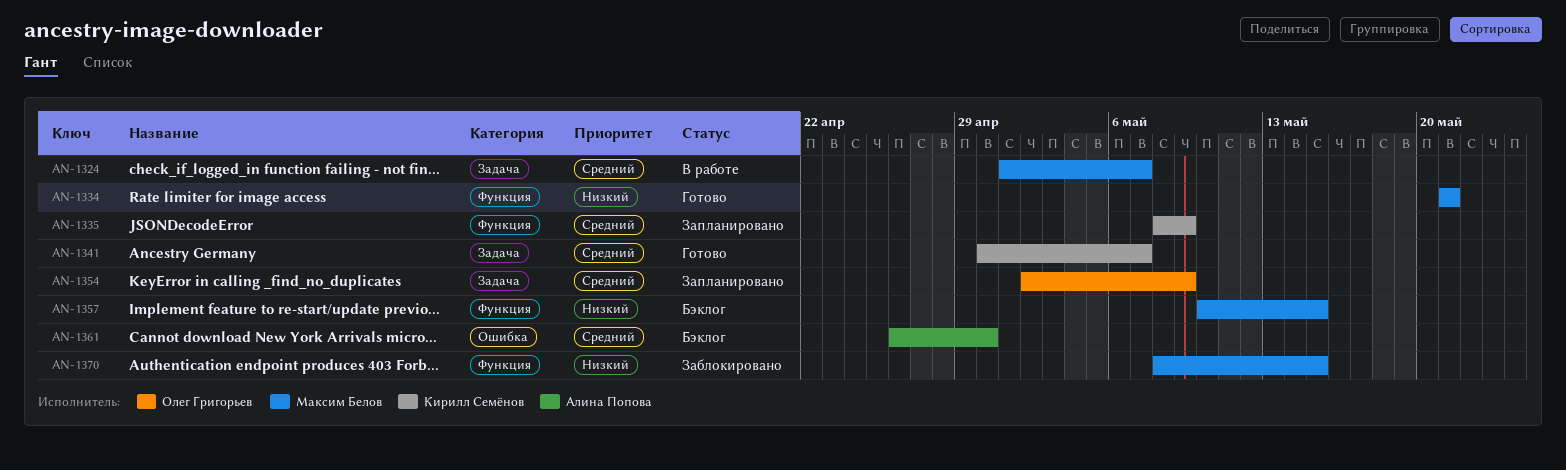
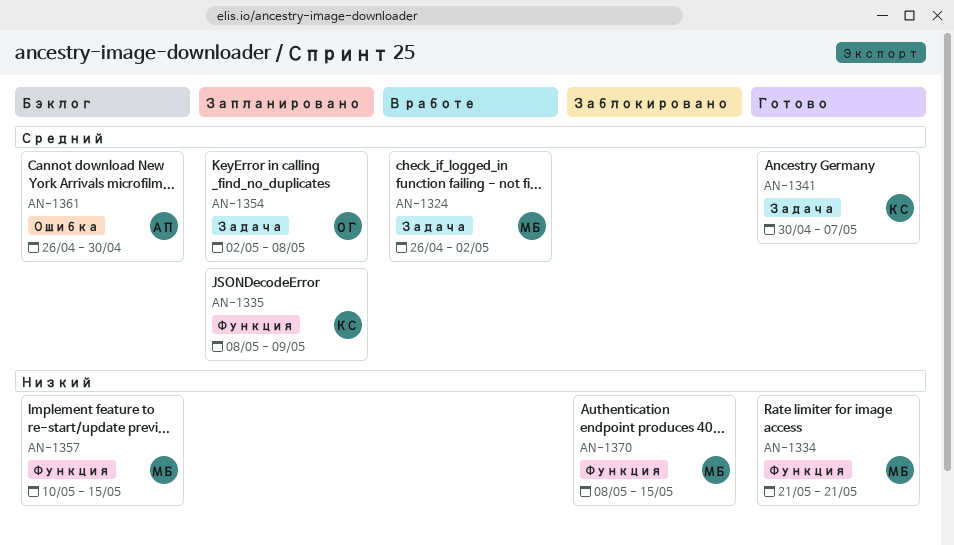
AN-1324, start: May 1 -> Apr 26
AN-1324, due: May 7 -> May 2
AN-1354, due: May 9 -> May 8

